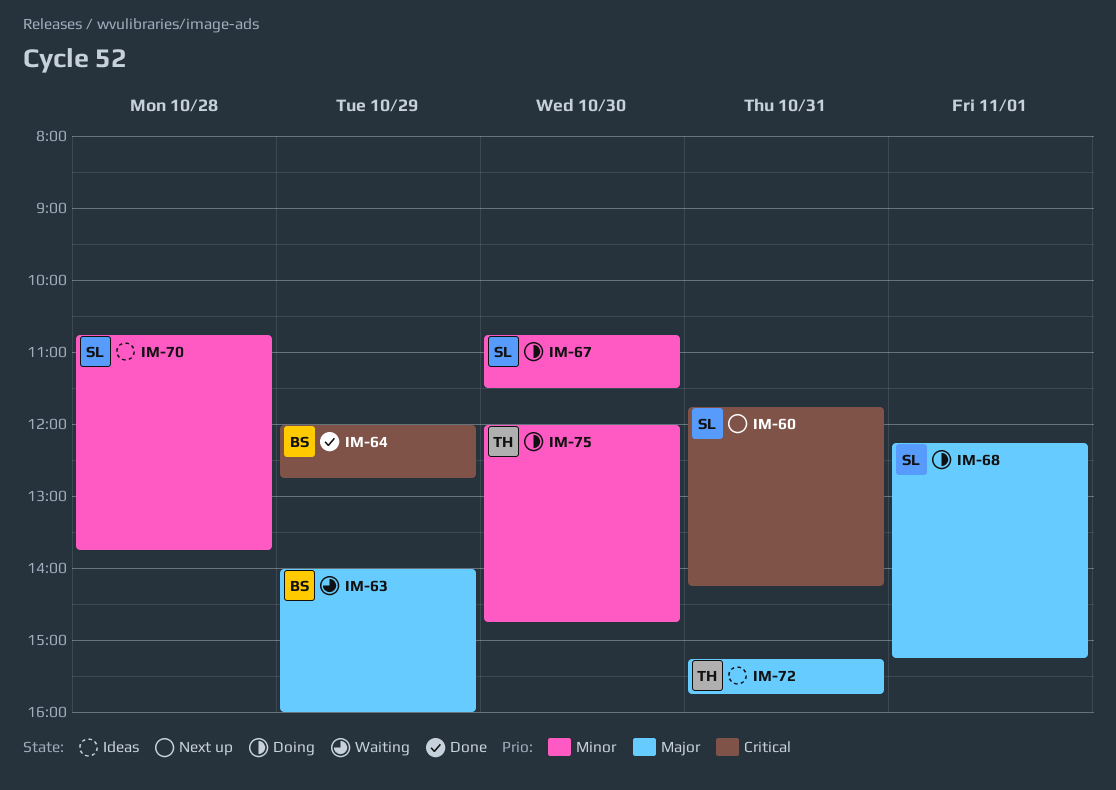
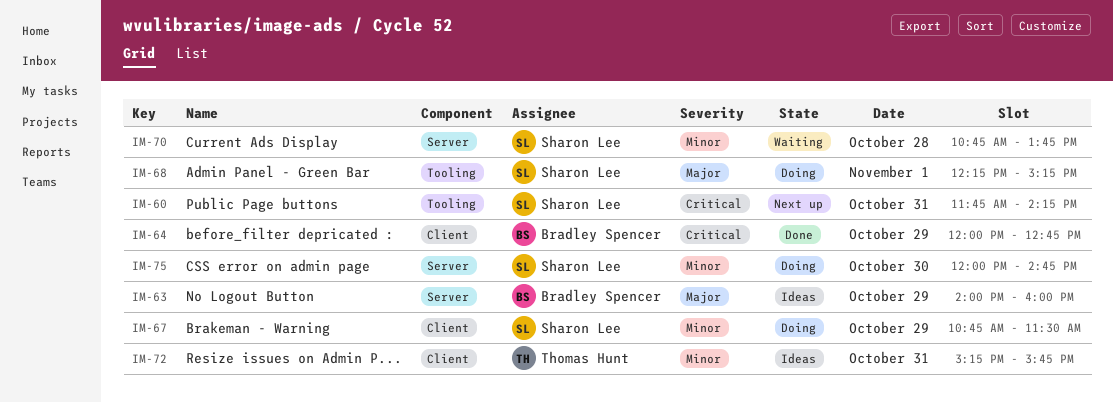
IM-63, status: Waiting -> Ideas
IM-67, day: Oct 30 -> Oct 29
IM-70, status: Ideas -> Waiting
IM-72, priority: Major -> Minor
IM-75, owner: Thomas Hunt -> Sharon Lee

